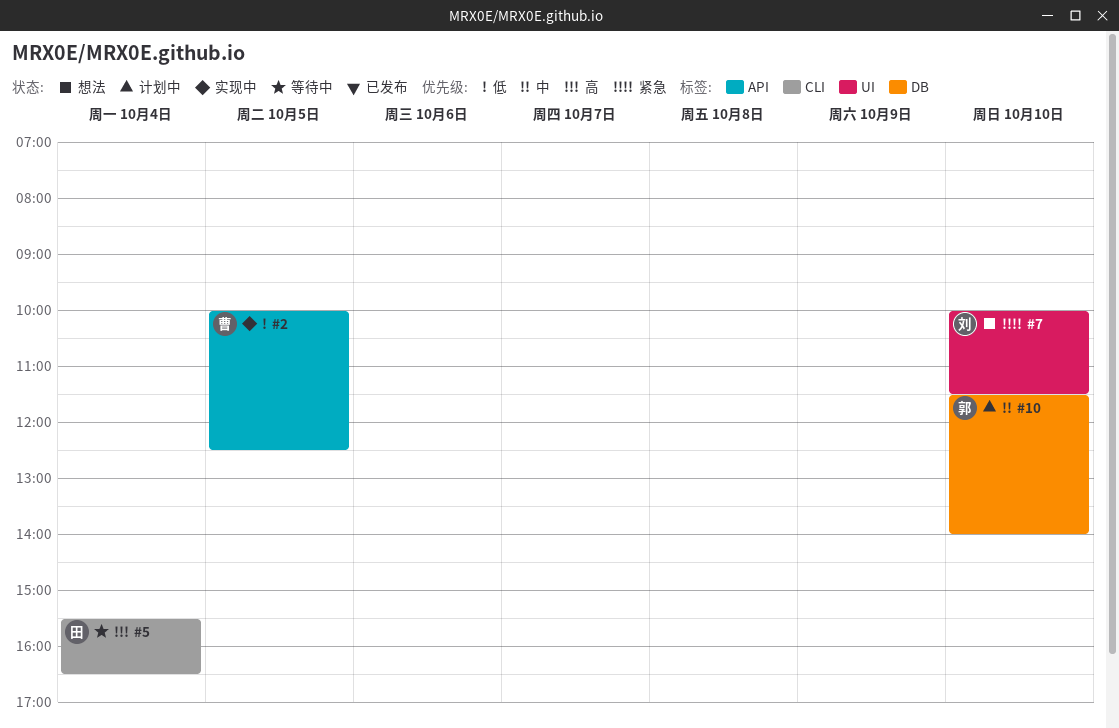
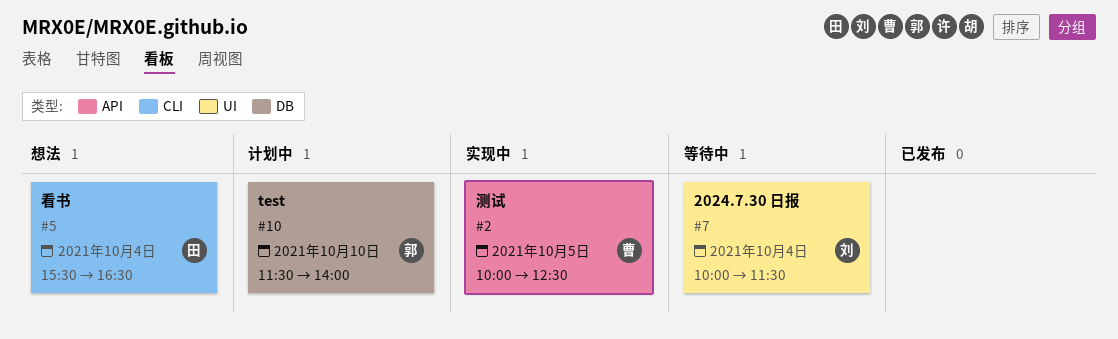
#5, status: 等待中 -> 想法
#7, status: 想法 -> 等待中
#7, day: Oct 10 -> Oct 4

